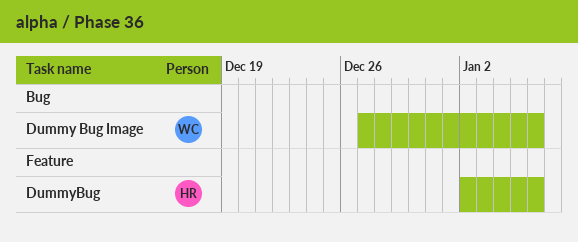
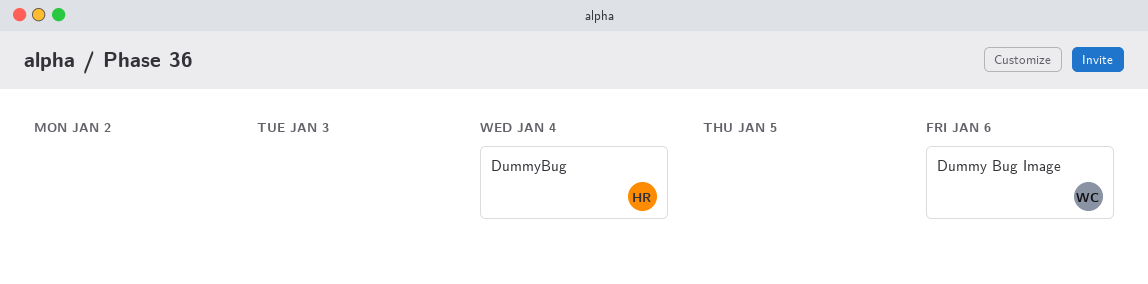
DummyBug, due: Jan 6 -> Jan 4

